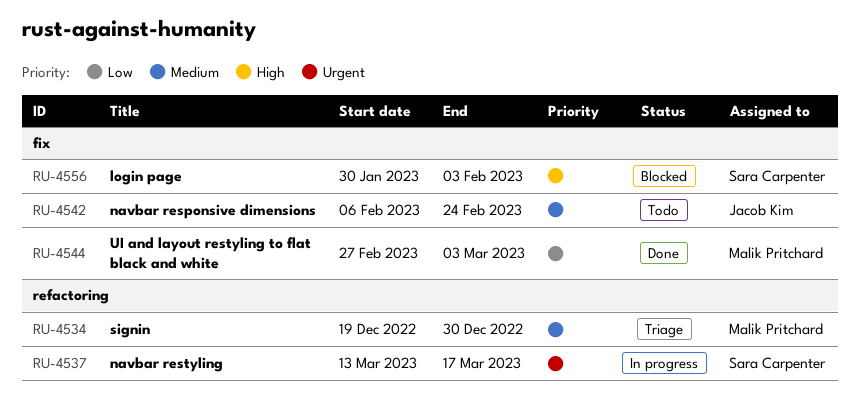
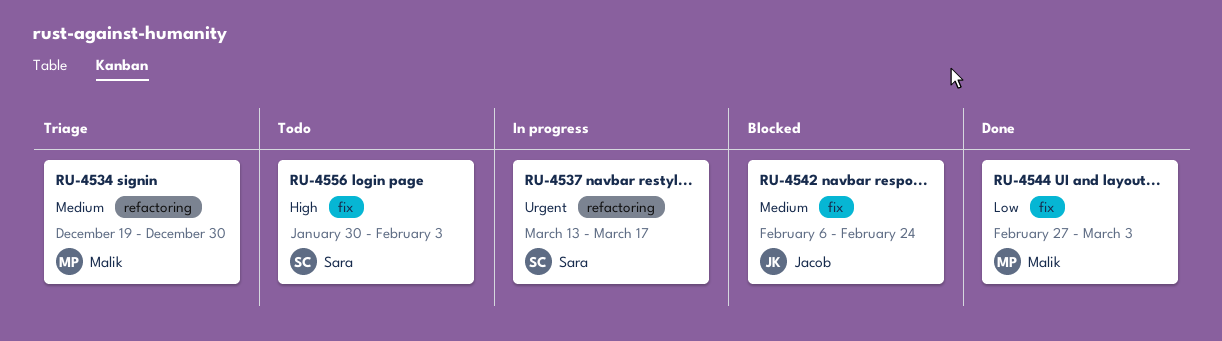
RU-4542, status: Todo -> Blocked
RU-4556, status: Blocked -> Todo

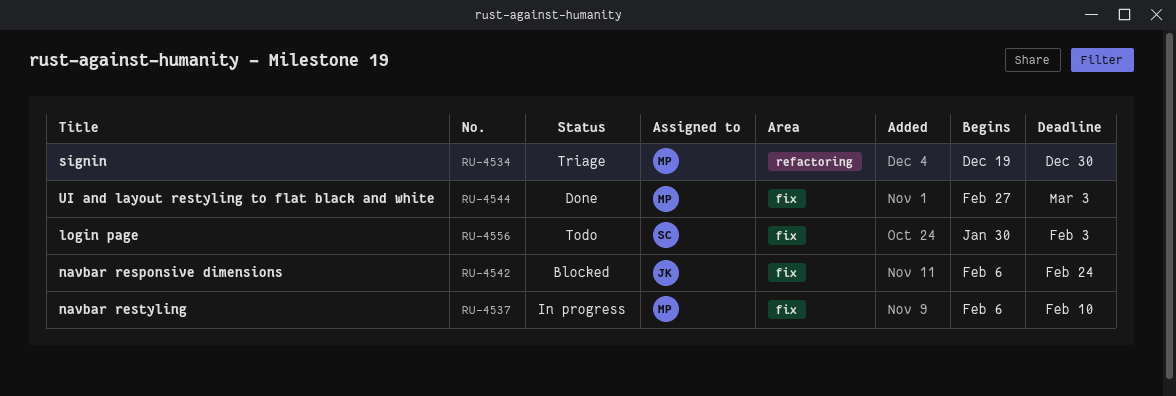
RU-4537, owner: Sara -> Malik
RU-4537, label: refactoring -> fix
RU-4537, start: Mar 13 -> Feb 6
RU-4537, due: Mar 17 -> Feb 10

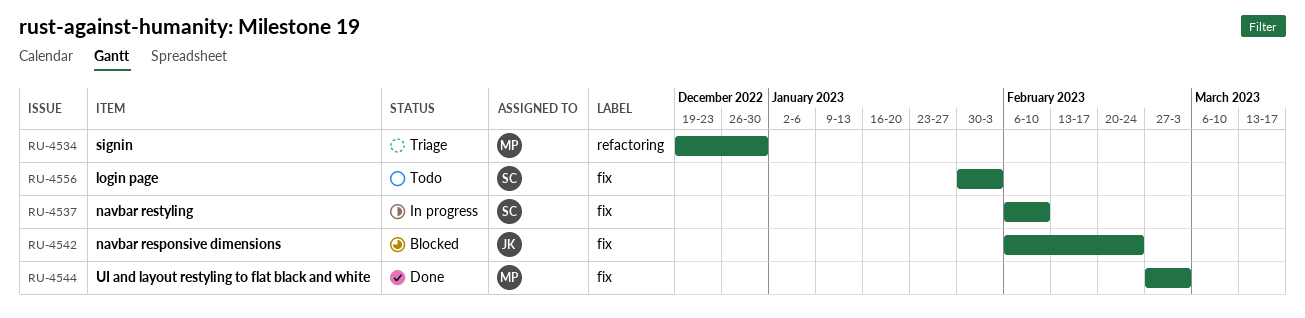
RU-4537, owner: MP -> SC

